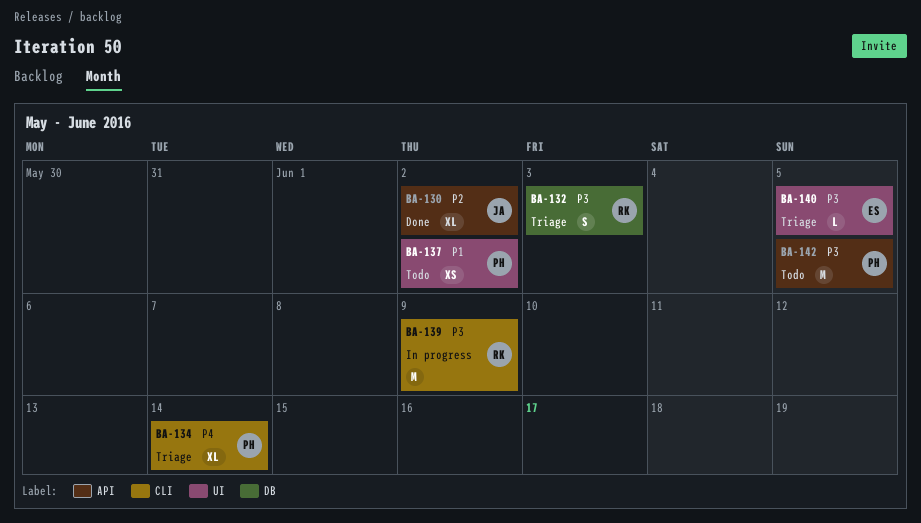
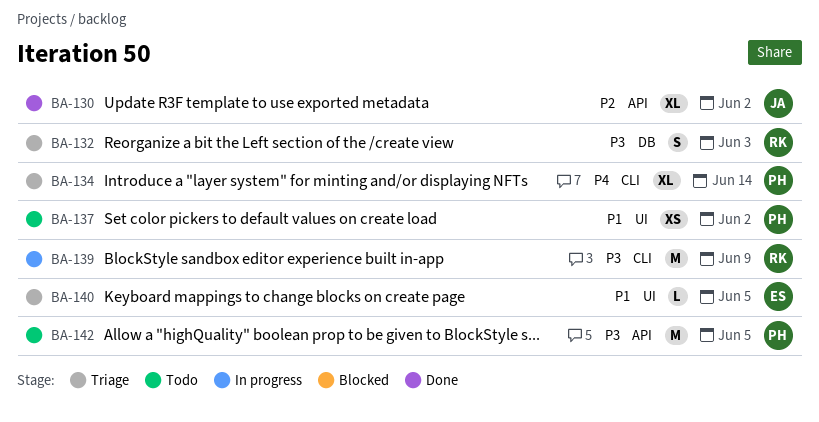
BA-140, priority: P3 -> P1

